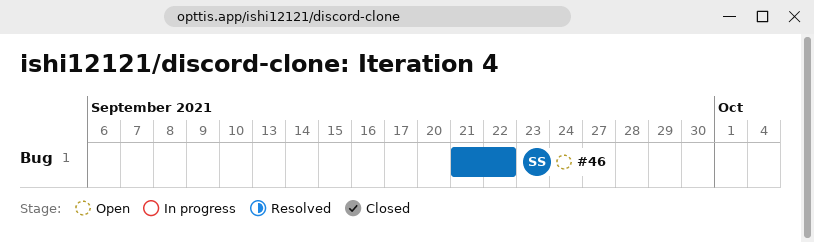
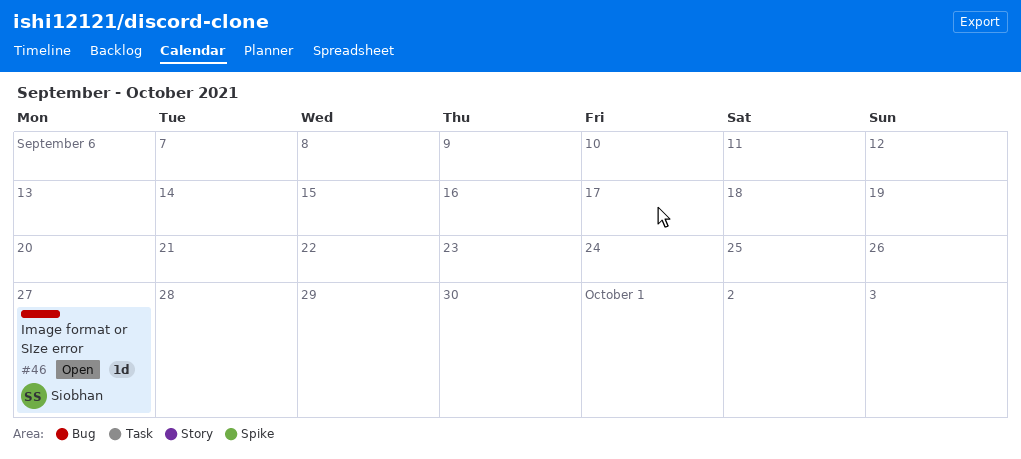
#46, due: Sep 22 -> Sep 27

